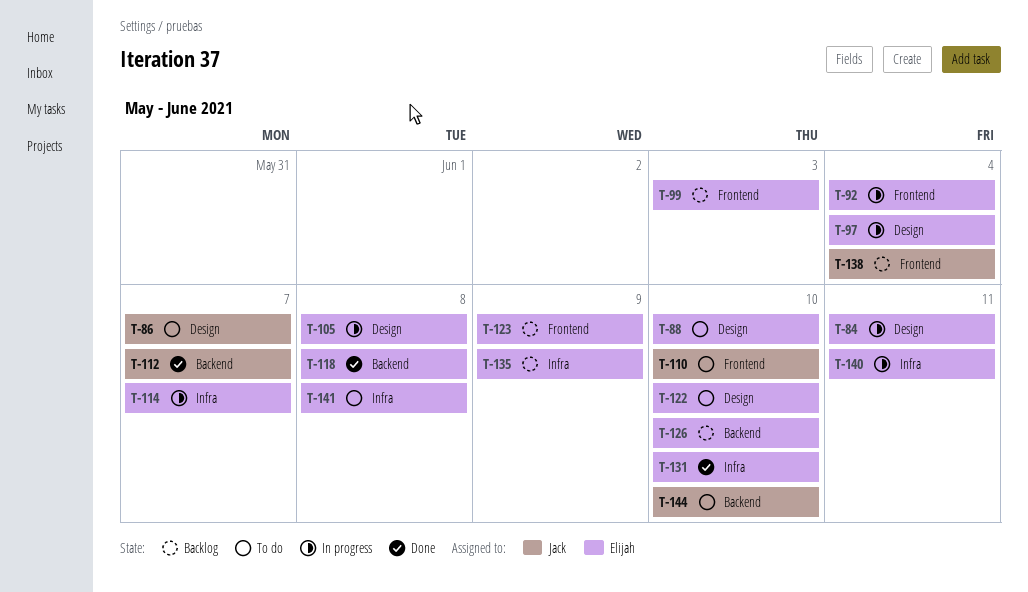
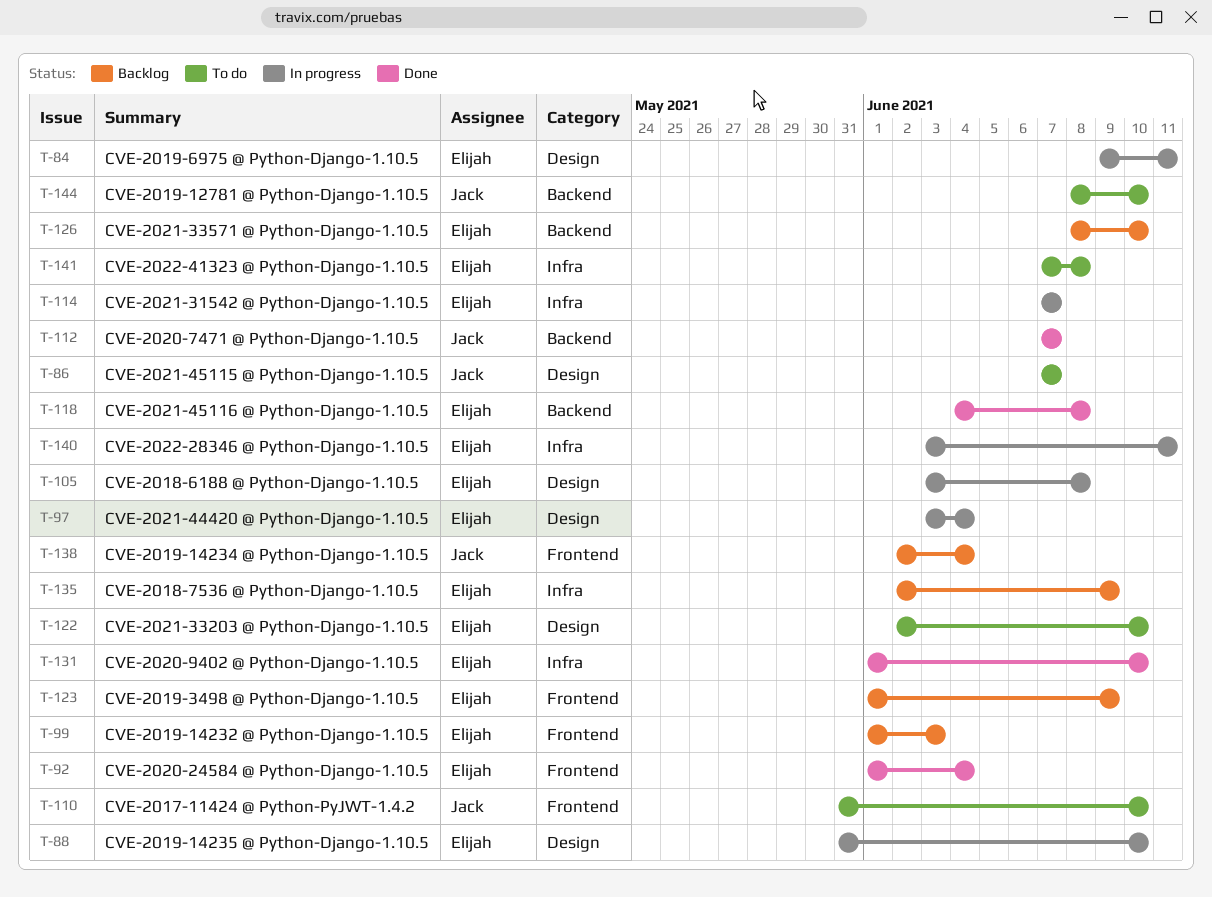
T-88, status: To do -> In progress
T-92, status: In progress -> Done

